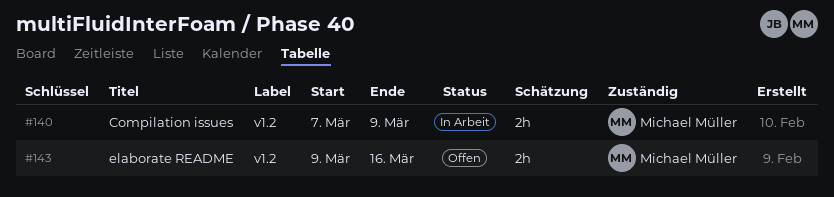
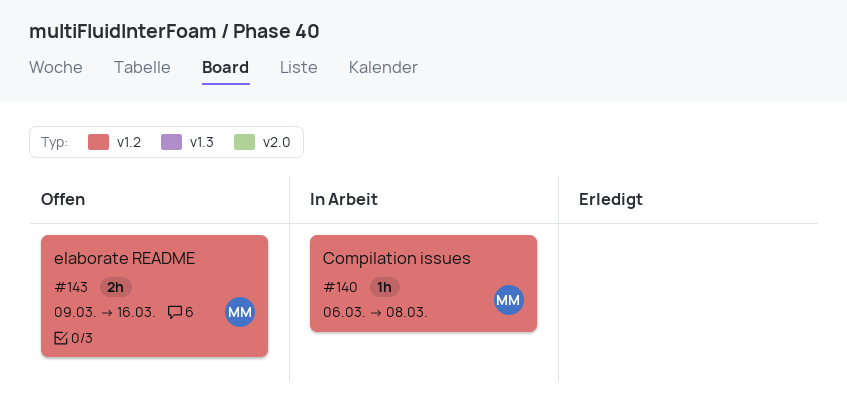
#140, estimate: 2h -> 1h
#140, start: Mar 7 -> Mar 6
#140, due: Mar 9 -> Mar 8

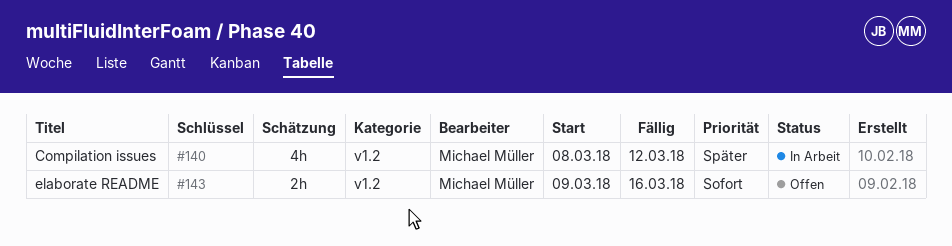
#140, estimate: 1h -> 4h
#140, start: Mar 6 -> Mar 8
#140, due: Mar 8 -> Mar 12

